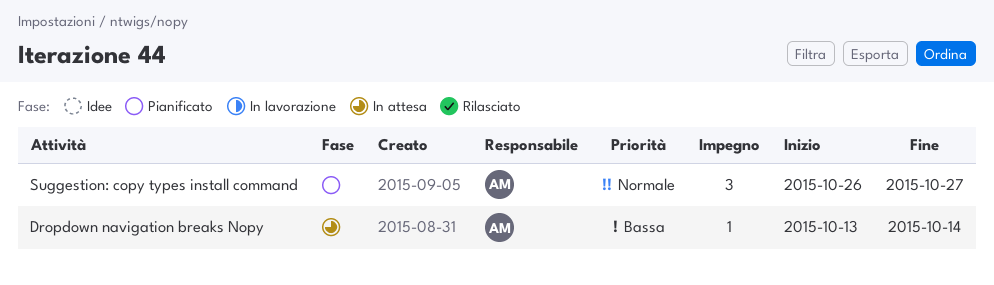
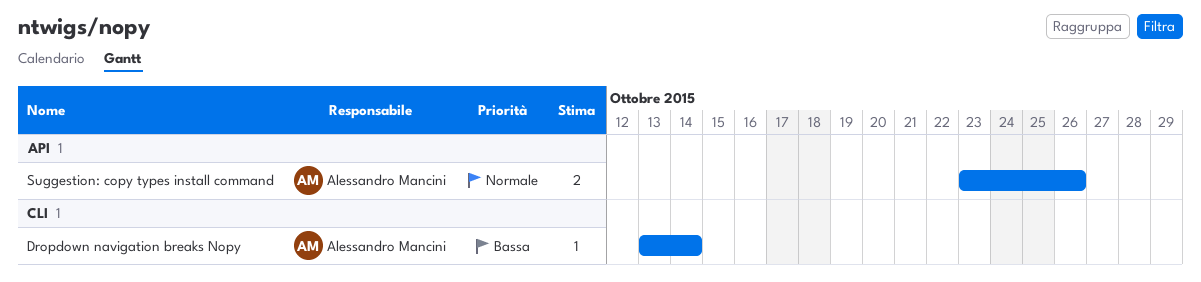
Suggestion: copy types install command, estimate: 3 -> 2
Suggestion: copy types install command, start: Oct 26 -> Oct 23
Suggestion: copy types install command, due: Oct 27 -> Oct 26

